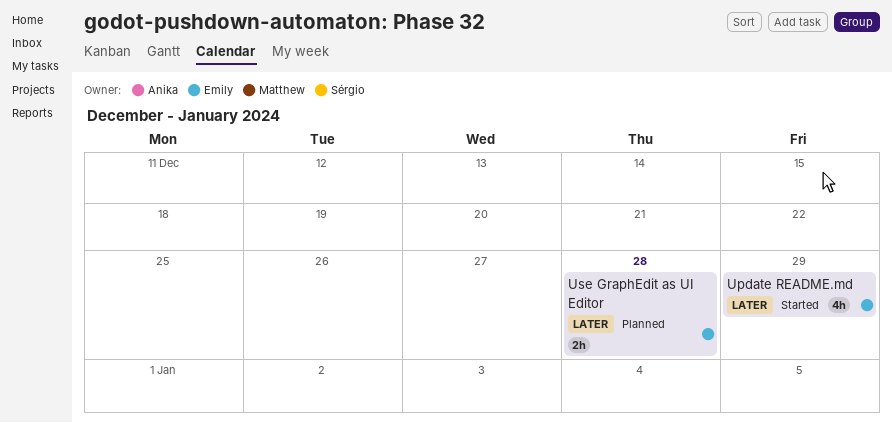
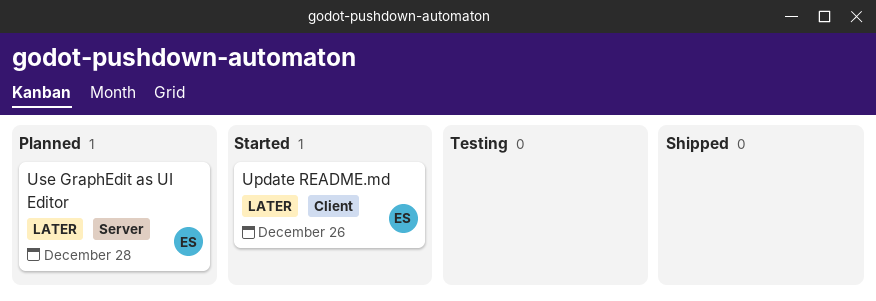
Update README.md, due: Dec 29 -> Dec 26

